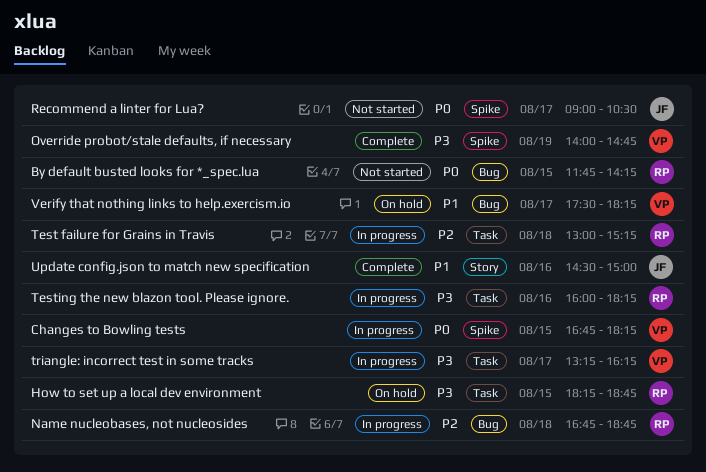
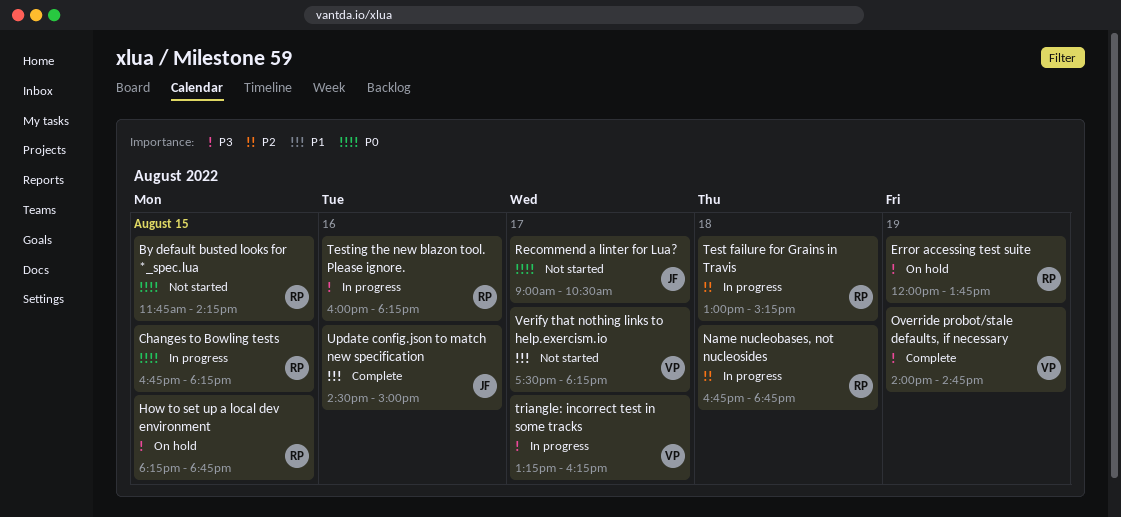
Changes to Bowling tests, owner: VP -> RP
Error accessing test suite: none -> present
Verify that nothing links to help.exercism.io, status: On hold -> Not started

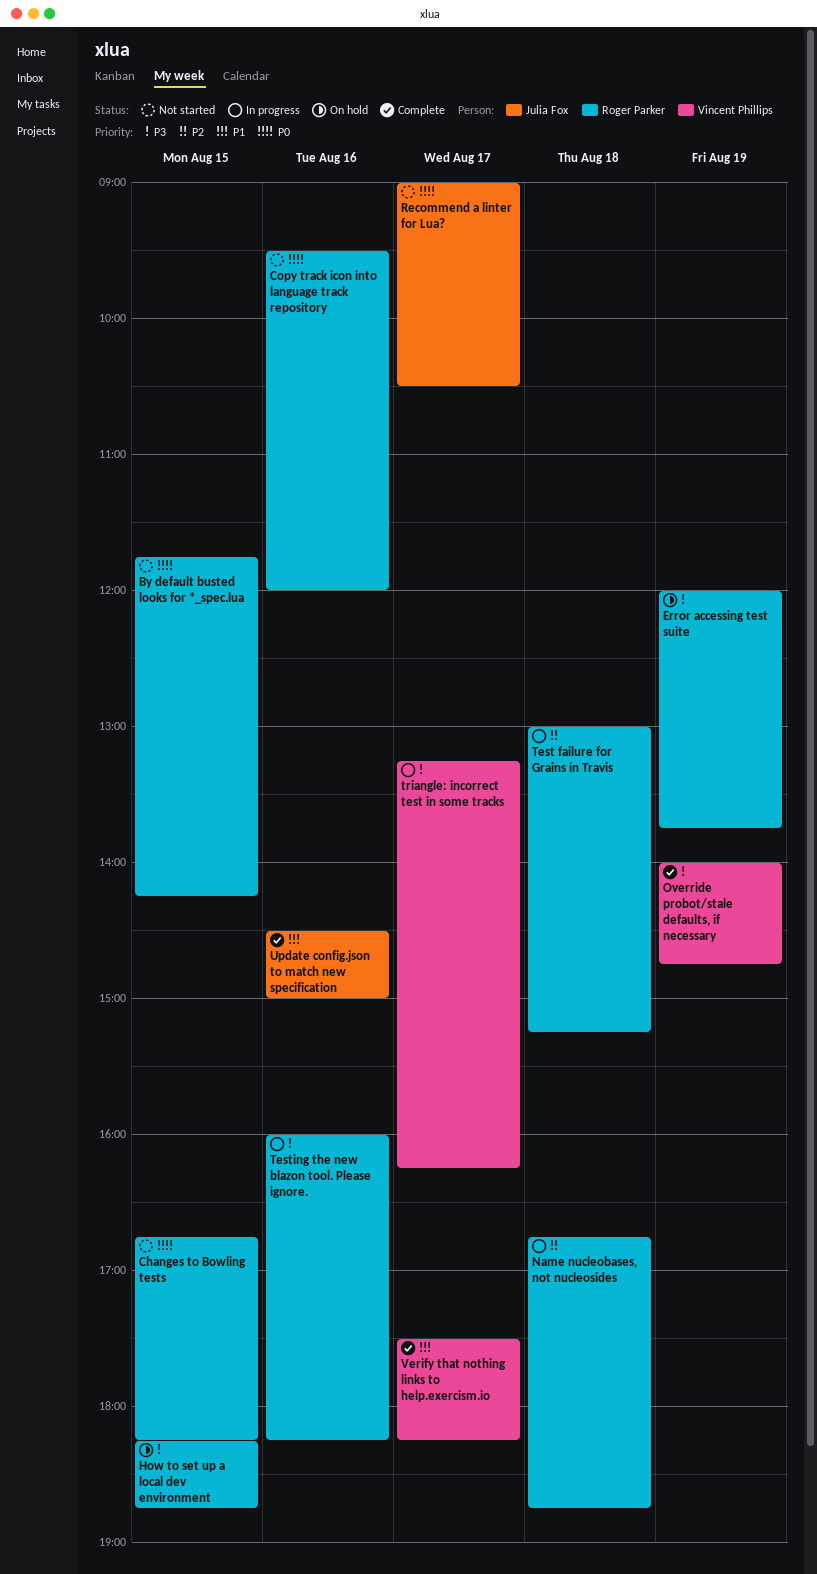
Changes to Bowling tests, status: In progress -> Not started
Copy track icon into language track repository: none -> present
Verify that nothing links to help.exercism.io, status: Not started -> Complete

